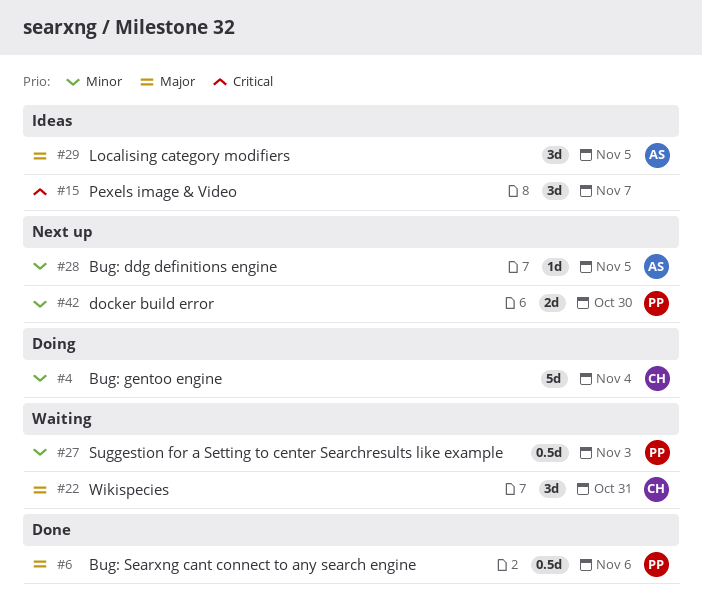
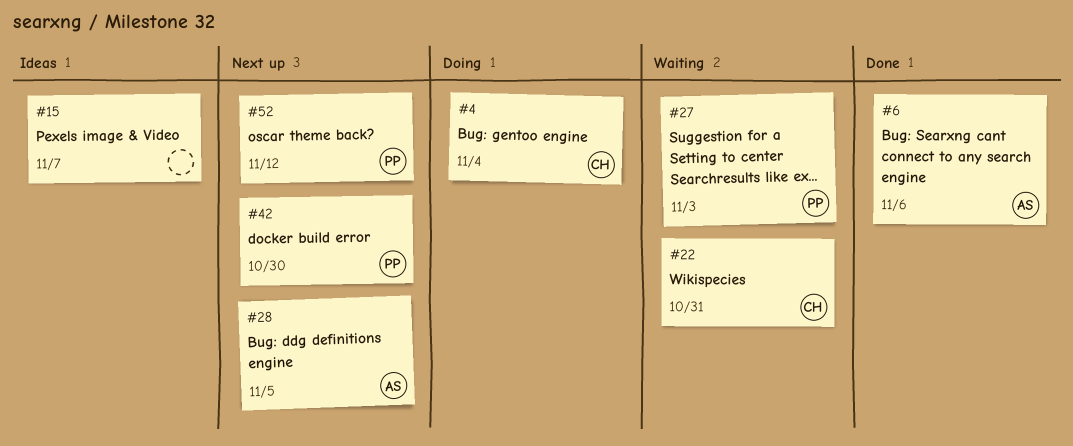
#6, owner: PP -> AS
#29: present -> none
#52: none -> present

